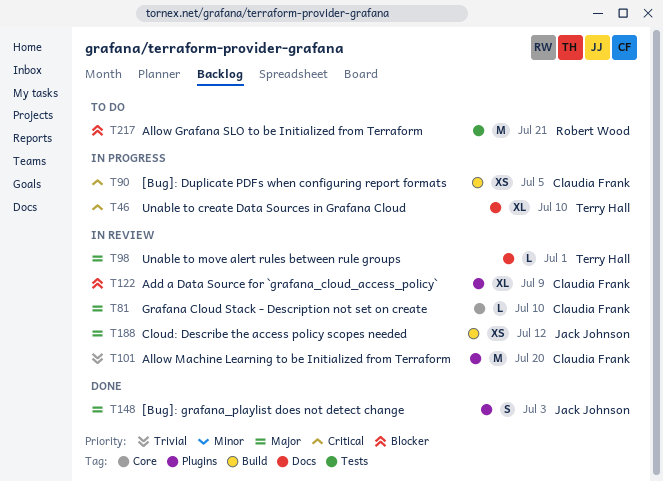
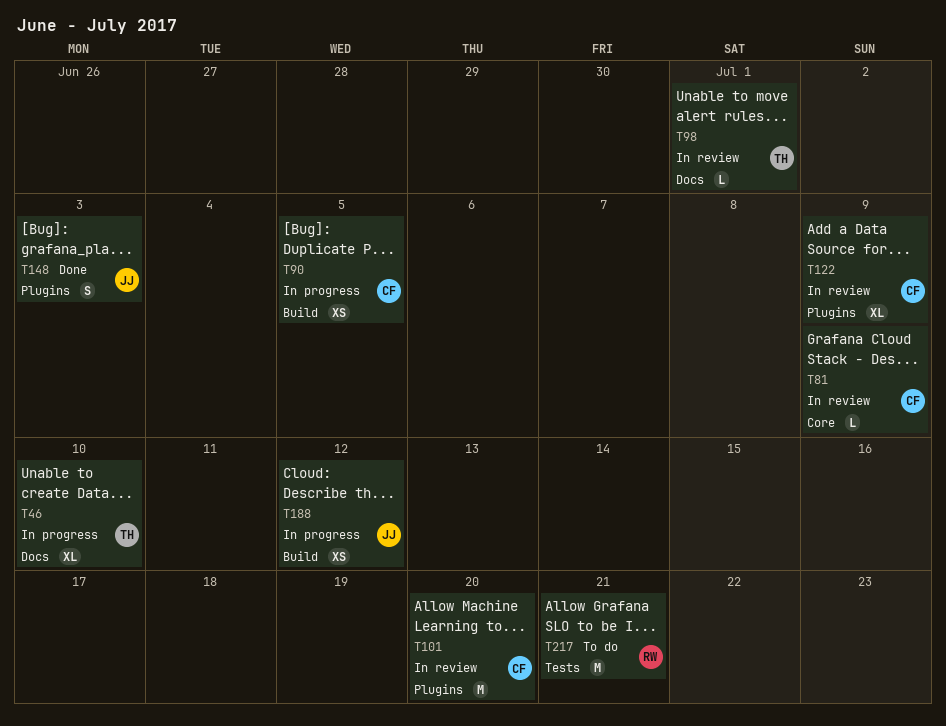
T81, due: Jul 10 -> Jul 9
T188, status: In review -> In progress

